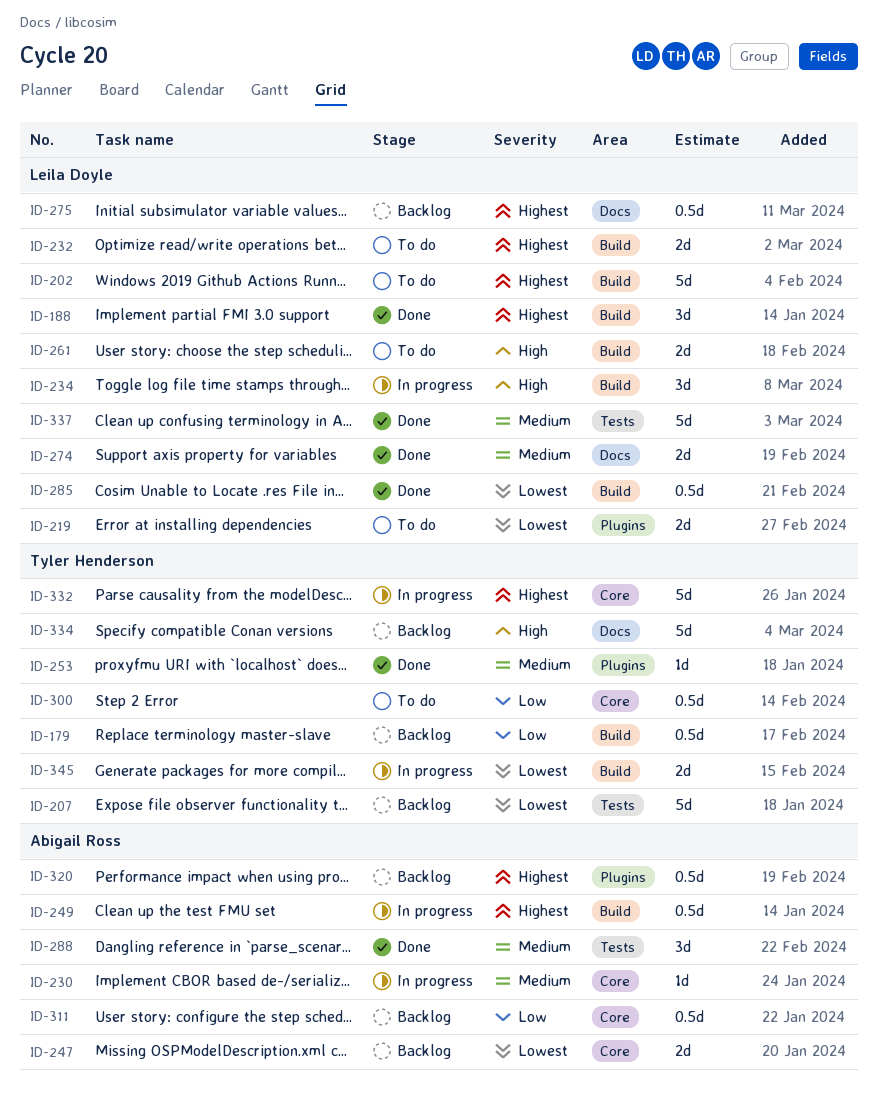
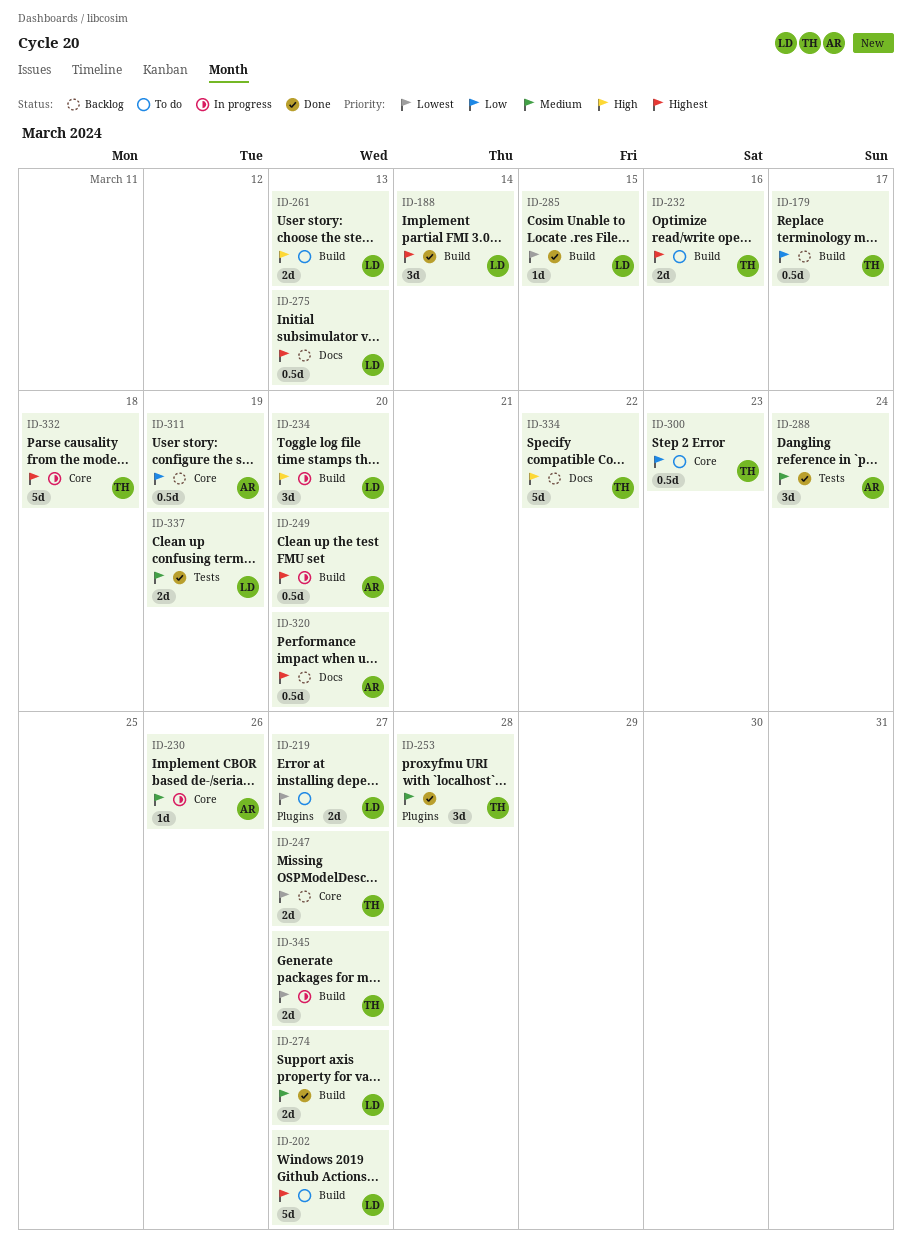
ID-207: present -> none
ID-232, owner: Leila Doyle -> Tyler Henderson
ID-247, owner: Abigail Ross -> Tyler Henderson
ID-253, estimate: 1d -> 3d
ID-274, label: Docs -> Build
ID-285, estimate: 0.5d -> 1d
ID-320, label: Plugins -> Docs
ID-337, estimate: 5d -> 2d

